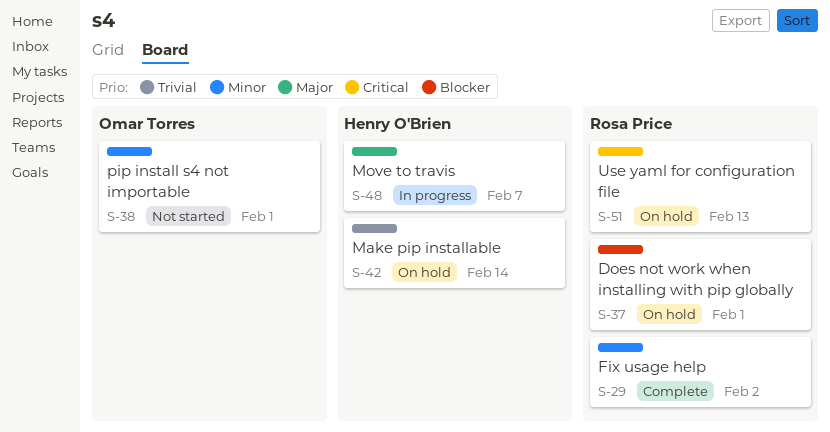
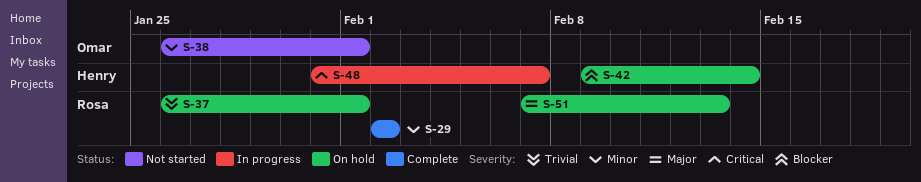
S-37, priority: Blocker -> Trivial
S-42, priority: Trivial -> Blocker
S-48, priority: Major -> Critical
S-51, priority: Critical -> Major

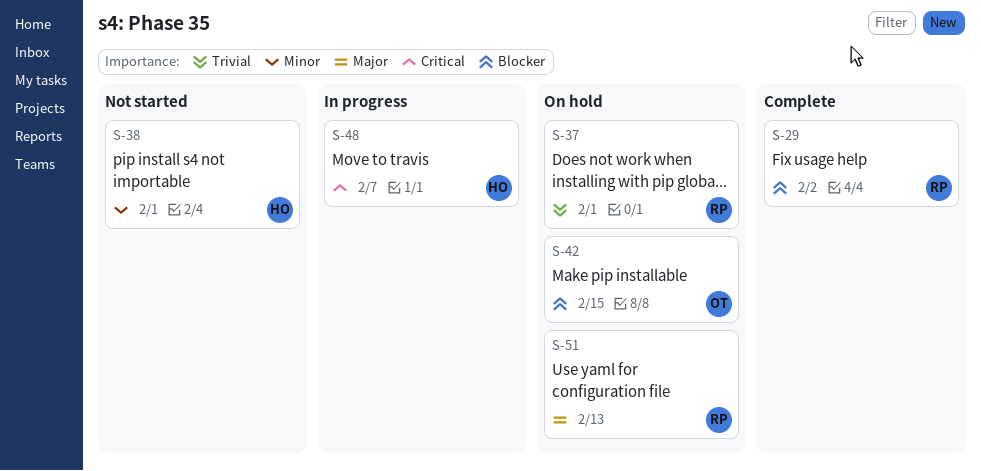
S-29, priority: Minor -> Blocker
S-38, owner: Omar -> Henry
S-42, owner: Henry -> Omar
S-42, due: Feb 14 -> Feb 15

